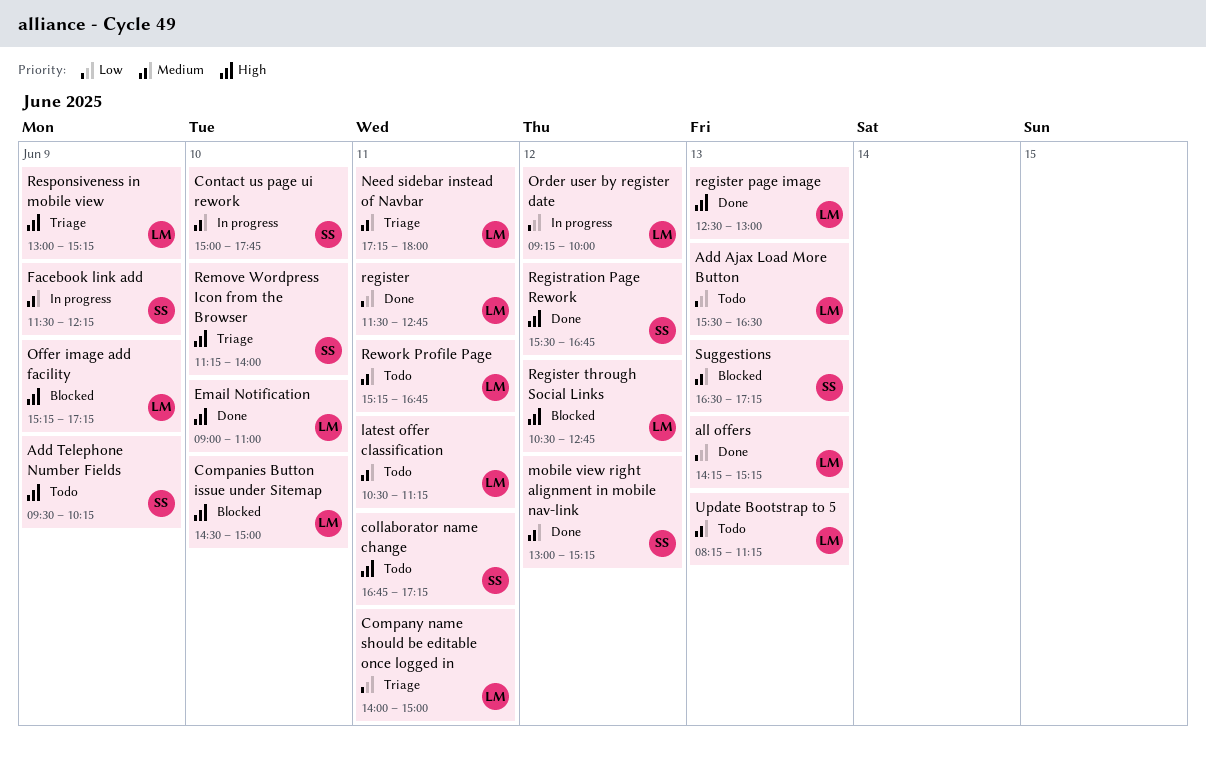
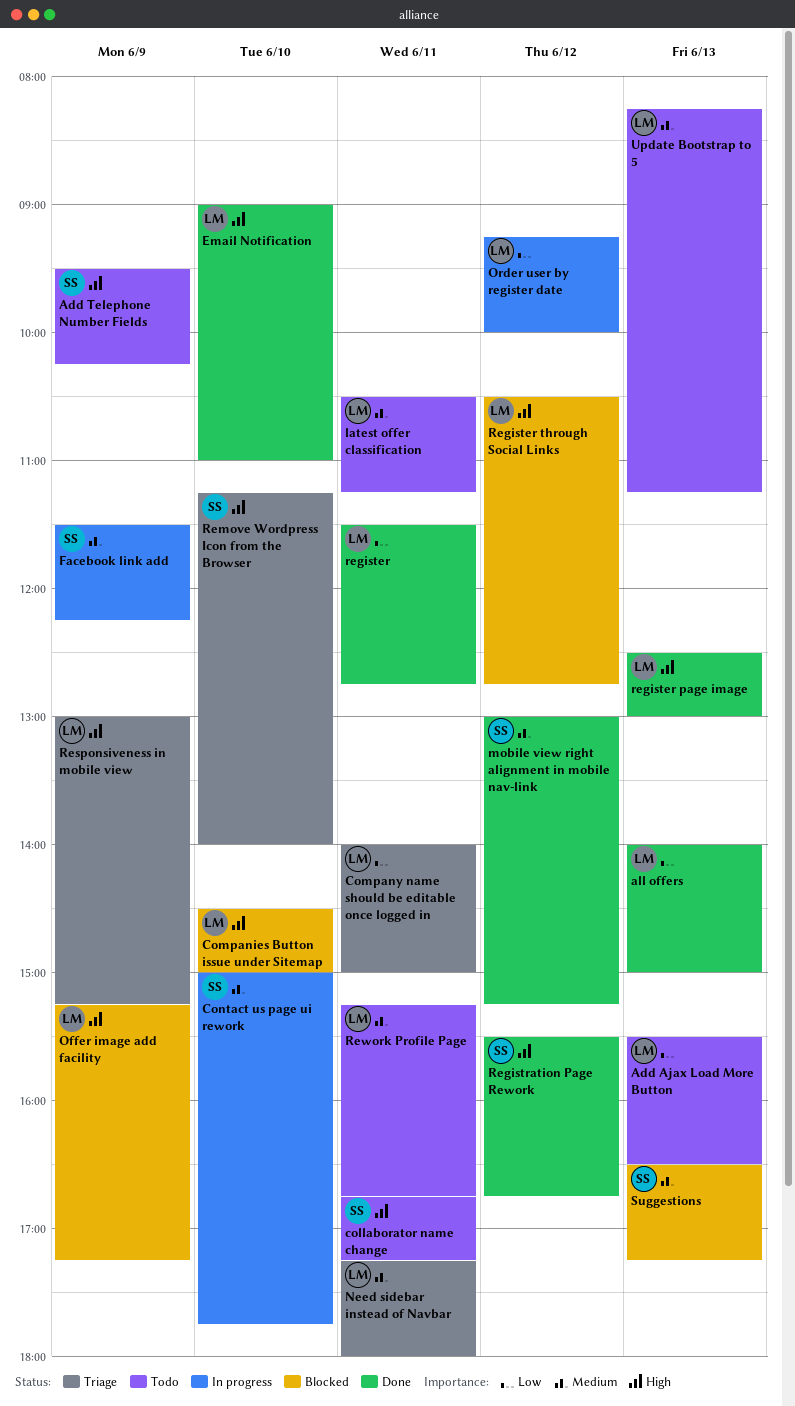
all offers, begins: 14:15 -> 14:00
all offers, ends: 15:15 -> 15:00

